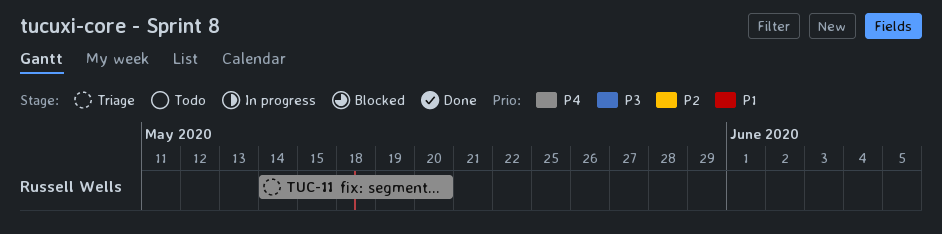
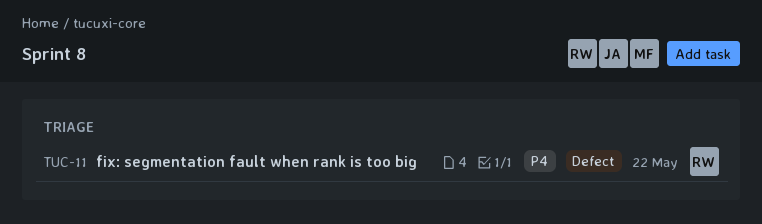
TUC-11, due: May 20 -> May 22

